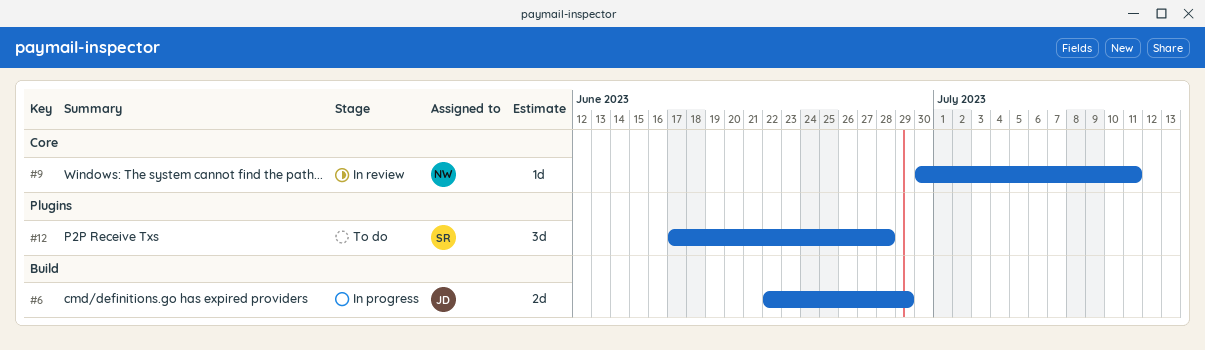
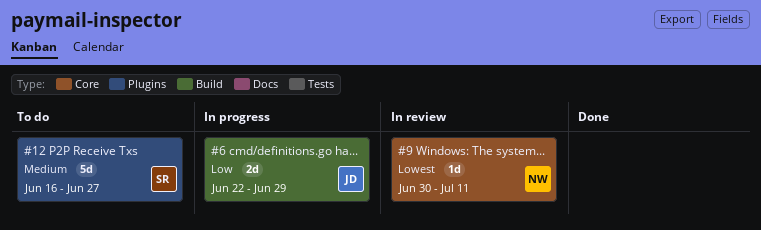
#12, estimate: 3d -> 5d
#12, start: Jun 17 -> Jun 16
#12, due: Jun 28 -> Jun 27

